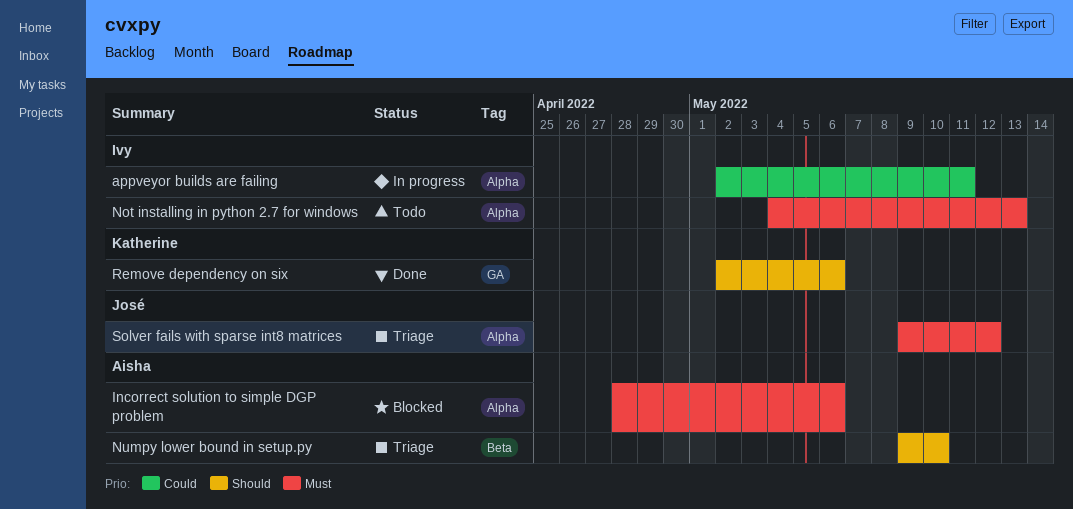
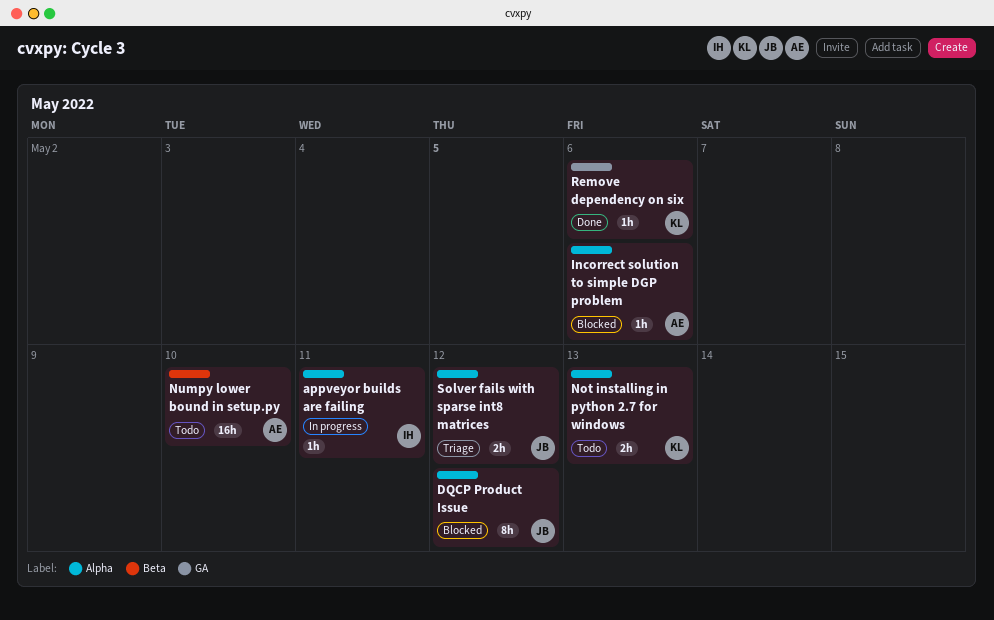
DQCP Product Issue: none -> present
Not installing in python 2.7 for windows, owner: Ivy -> Katherine
Numpy lower bound in setup.py, status: Triage -> Todo

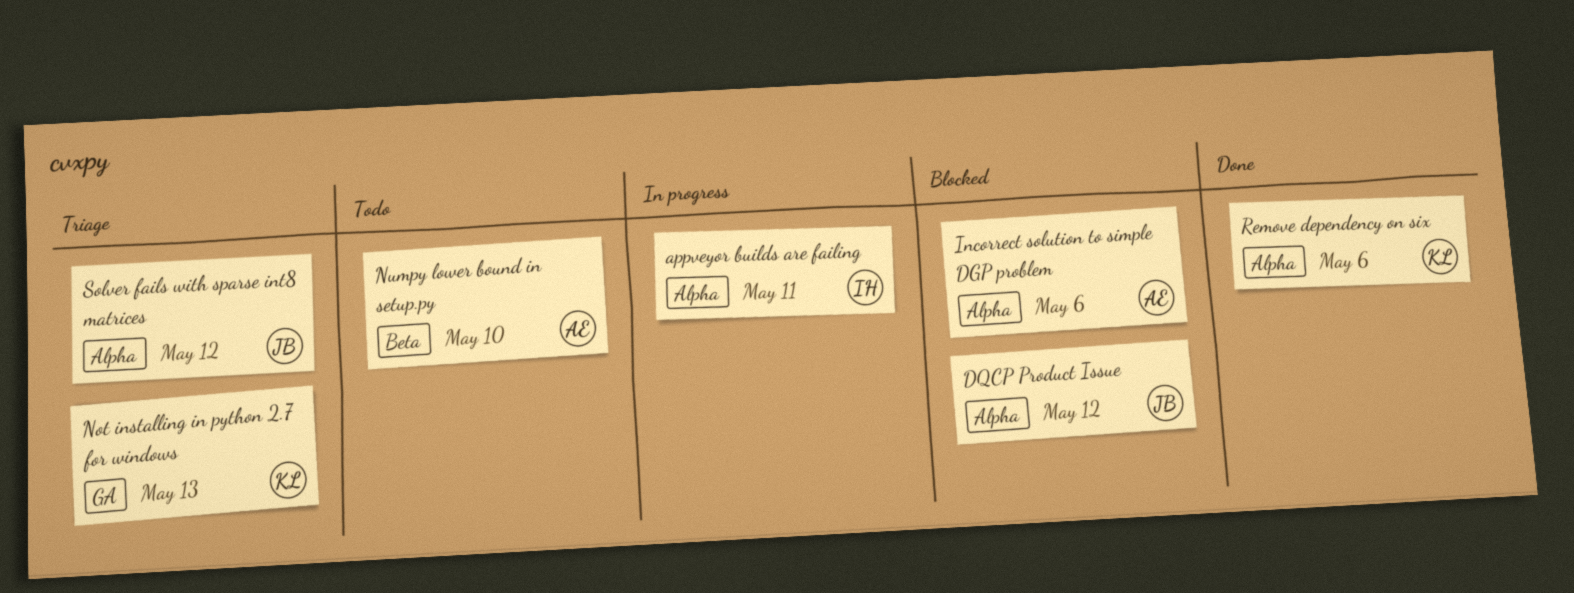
Not installing in python 2.7 for windows, status: Todo -> Triage
Not installing in python 2.7 for windows, label: Alpha -> GA
Remove dependency on six, label: GA -> Alpha

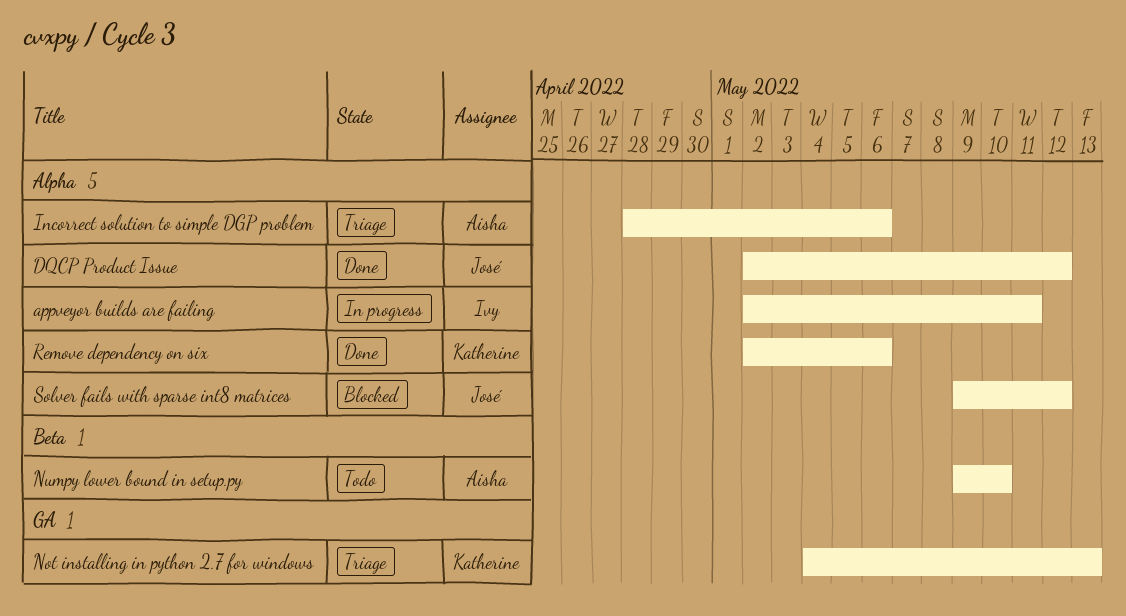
DQCP Product Issue, status: Blocked -> Done
Incorrect solution to simple DGP problem, status: Blocked -> Triage
Solver fails with sparse int8 matrices, status: Triage -> Blocked

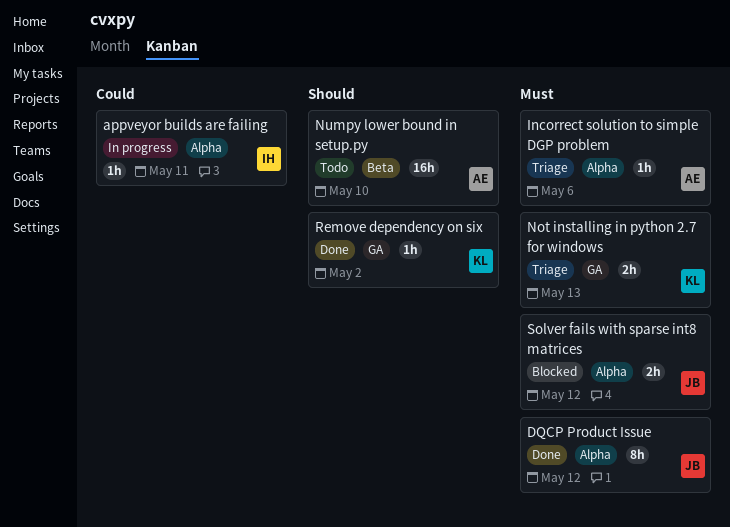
Remove dependency on six, label: Alpha -> GA
Remove dependency on six, due: May 6 -> May 2

